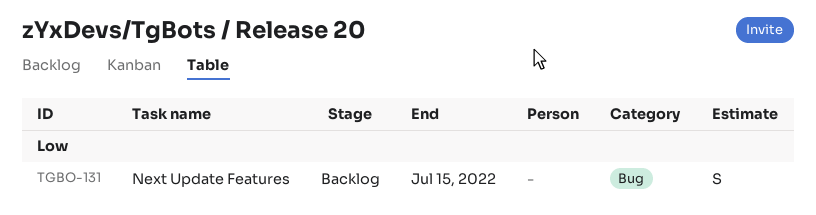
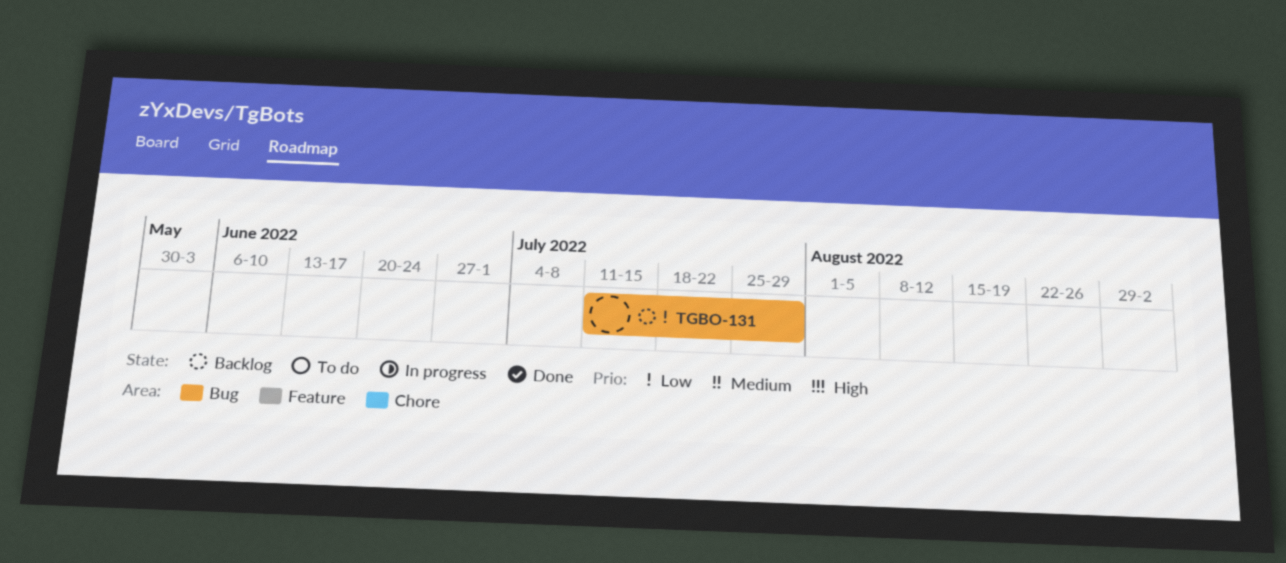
TGBO-131, due: Jul 15 -> Jul 29

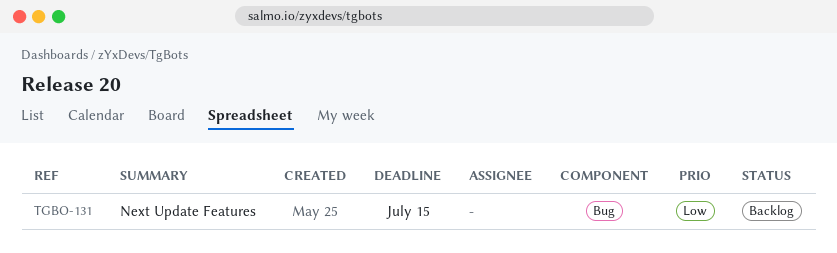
TGBO-131, due: Jul 29 -> Jul 15

